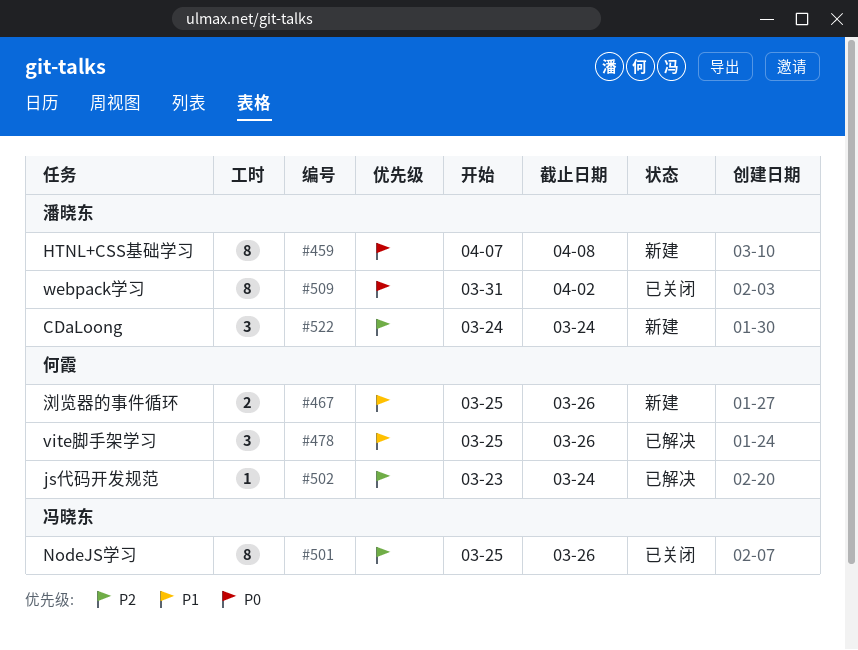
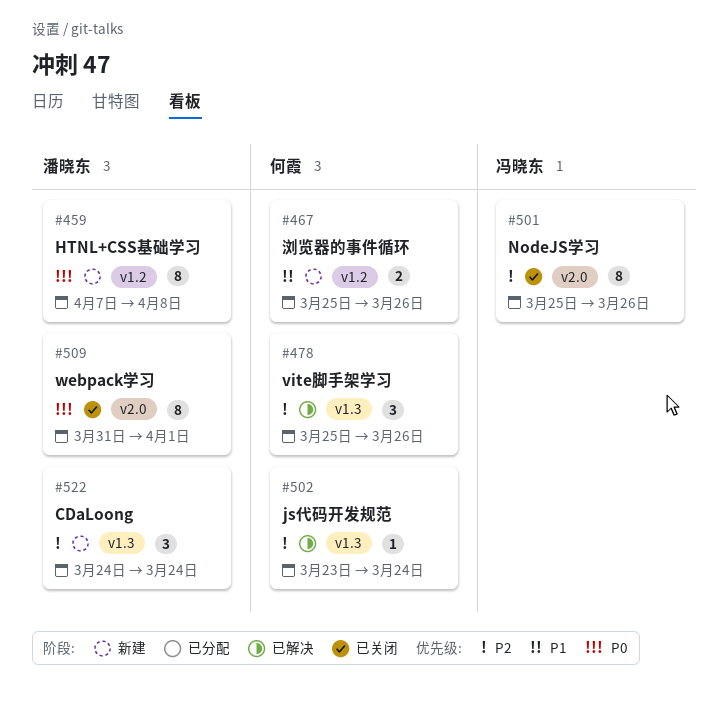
#478, priority: P1 -> P2
#509, due: Apr 2 -> Apr 1

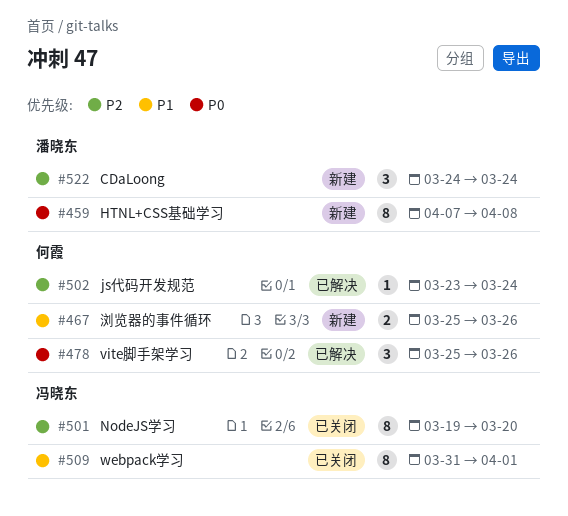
#478, priority: P2 -> P0
#501, start: Mar 25 -> Mar 19
#501, due: Mar 26 -> Mar 20
#509, owner: 潘晓东 -> 冯晓东
#509, priority: P0 -> P1

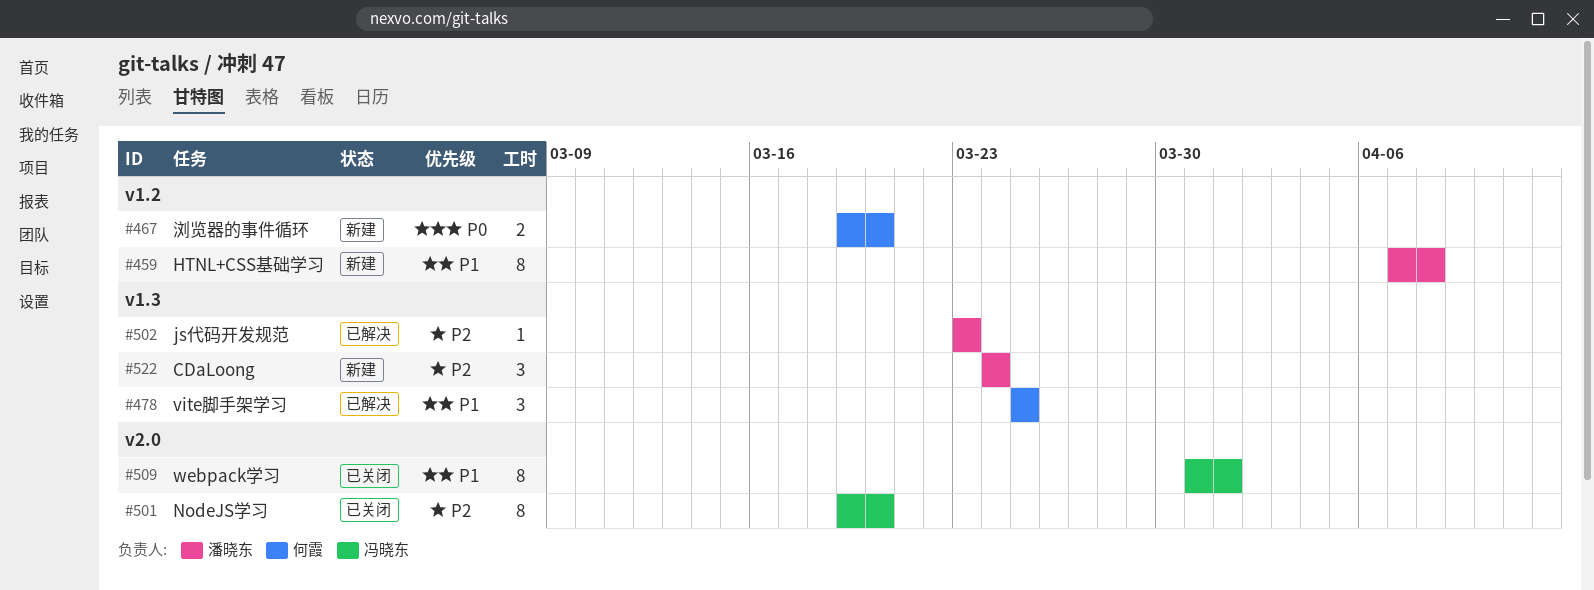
#459, priority: P0 -> P1
#467, priority: P1 -> P0
#467, start: Mar 25 -> Mar 19
#467, due: Mar 26 -> Mar 20
#478, priority: P0 -> P1
#478, due: Mar 26 -> Mar 25
#502, owner: 何霞 -> 潘晓东
#502, due: Mar 24 -> Mar 23

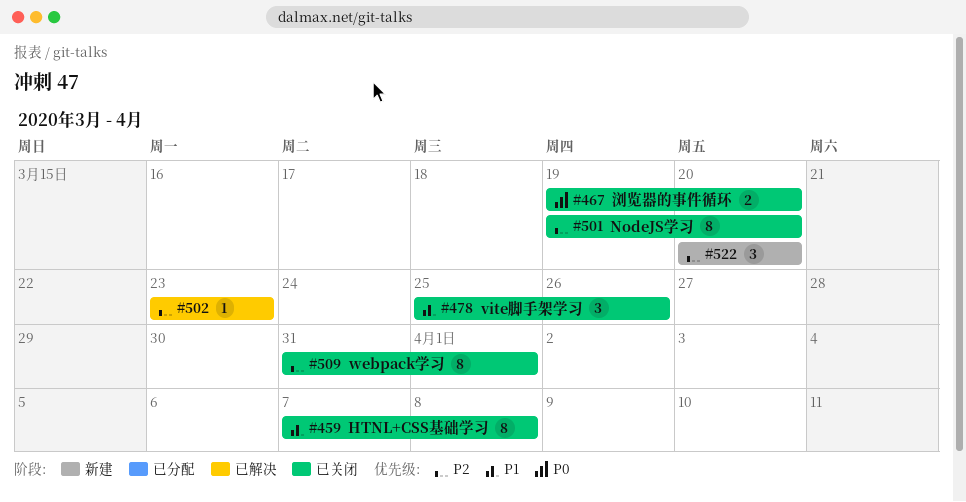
#459, status: 新建 -> 已关闭
#467, status: 新建 -> 已关闭
#478, status: 已解决 -> 已关闭
#478, due: Mar 25 -> Mar 26
#509, priority: P1 -> P2
#522, start: Mar 24 -> Mar 20
#522, due: Mar 24 -> Mar 20

